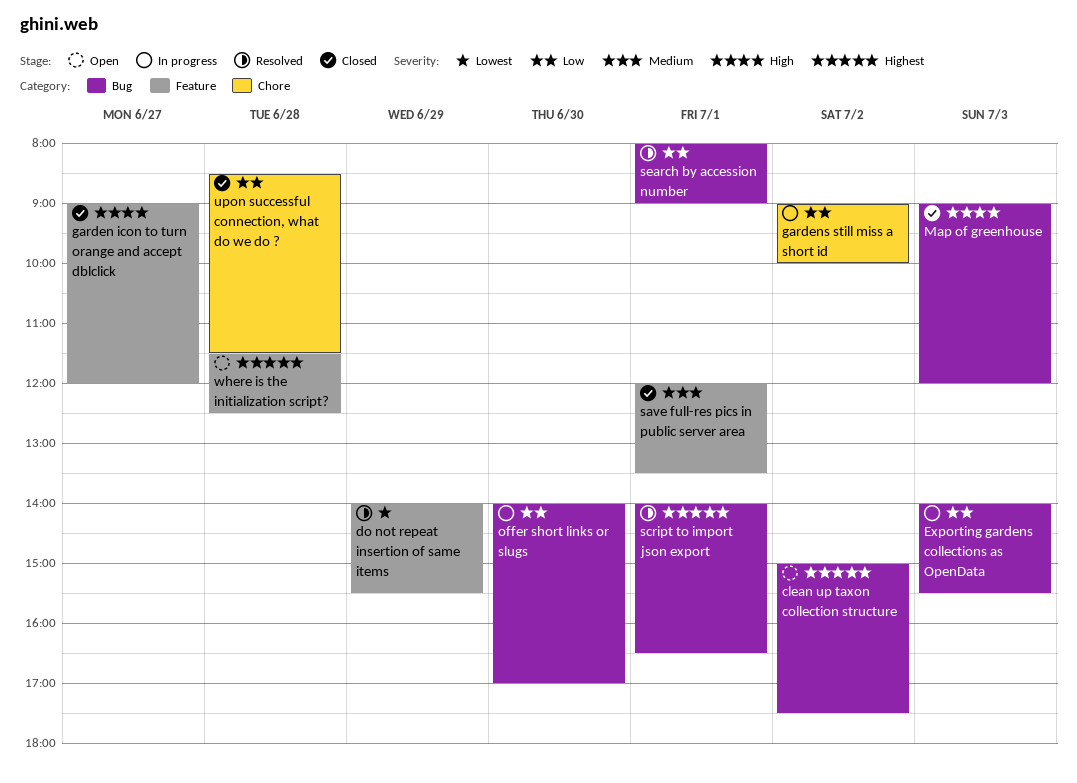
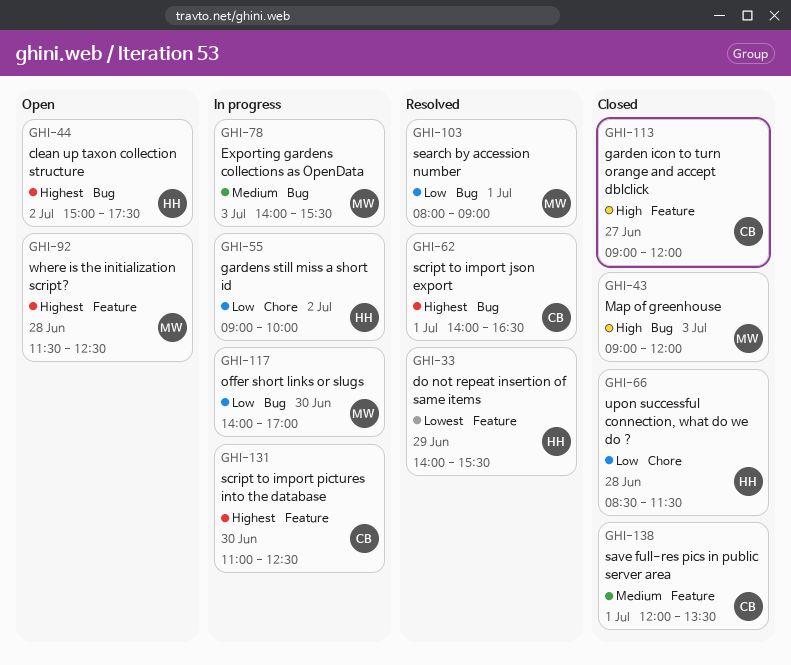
Exporting gardens collections as OpenData, priority: Low -> Medium
script to import pictures into the database: none -> present

